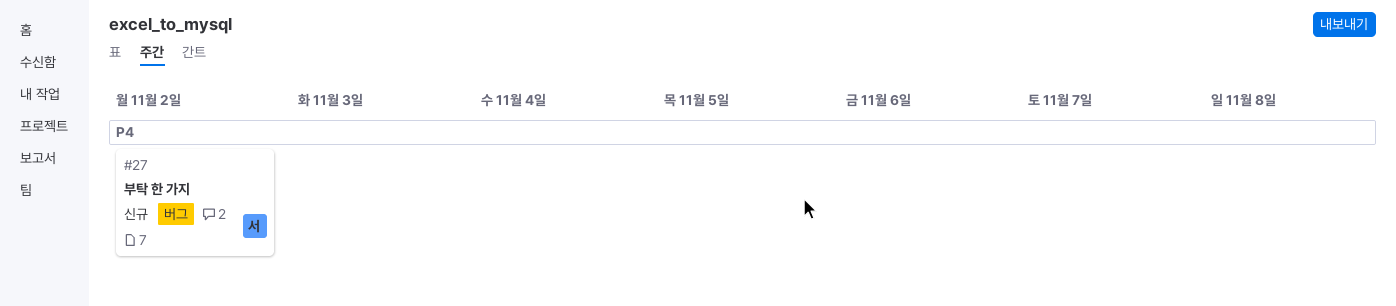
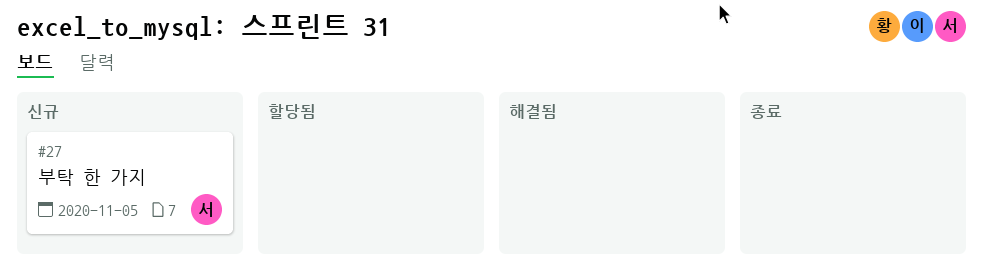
#27, due: Nov 2 -> Nov 5

